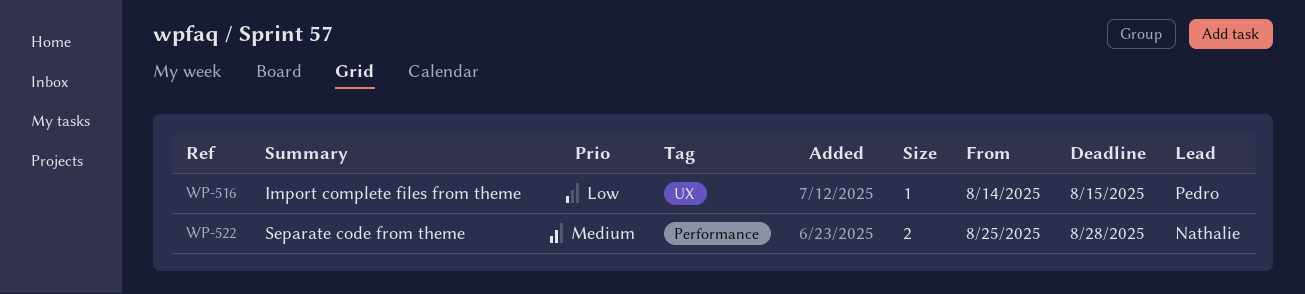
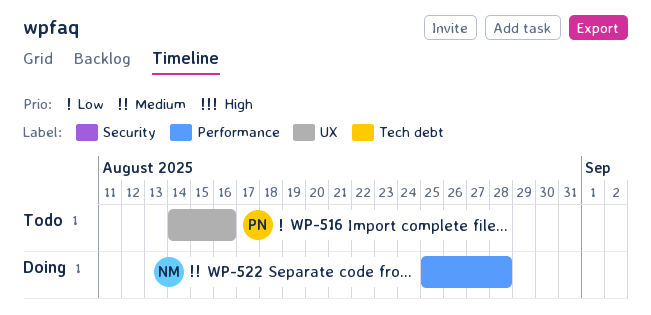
WP-516, due: Aug 15 -> Aug 16

